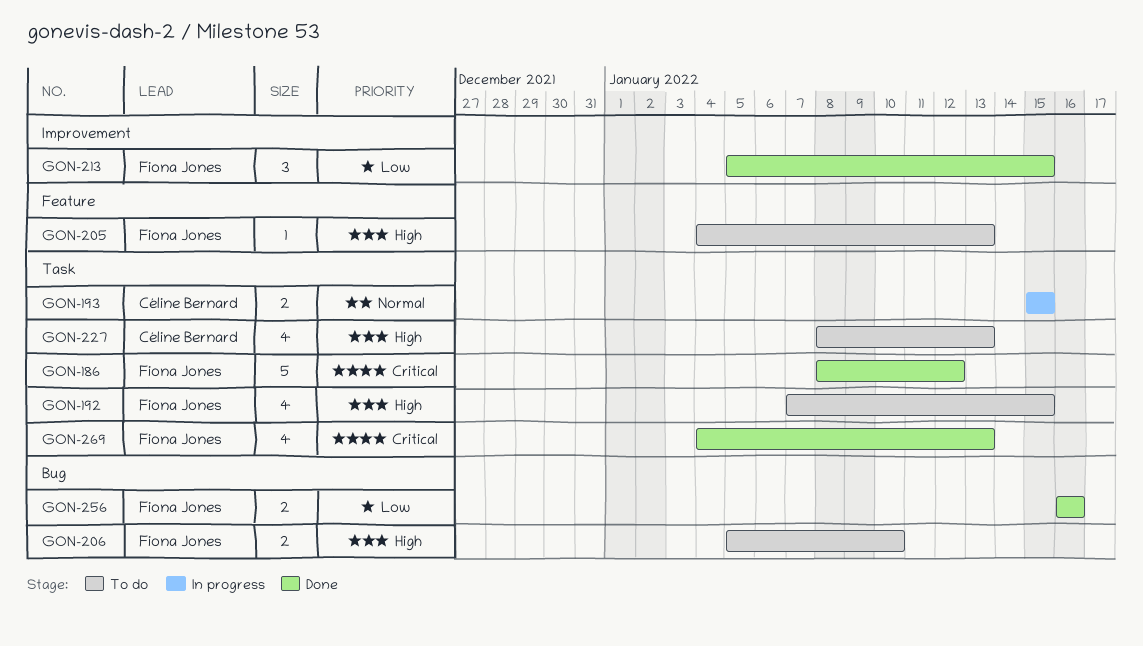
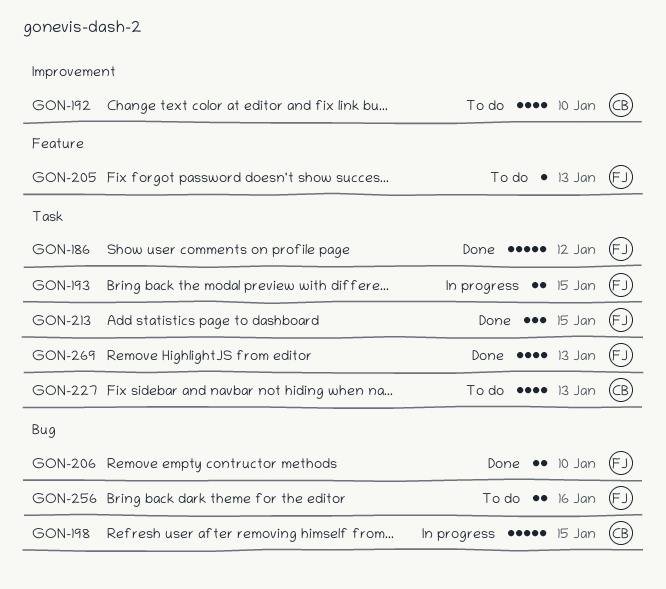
GON-192, owner: Fiona Jones -> Céline Bernard
GON-192, label: Task -> Improvement
GON-192, due: Jan 15 -> Jan 10
GON-193, owner: Céline Bernard -> Fiona Jones
GON-198: none -> present
GON-206, status: To do -> Done
GON-213, label: Improvement -> Task
GON-256, status: Done -> To do

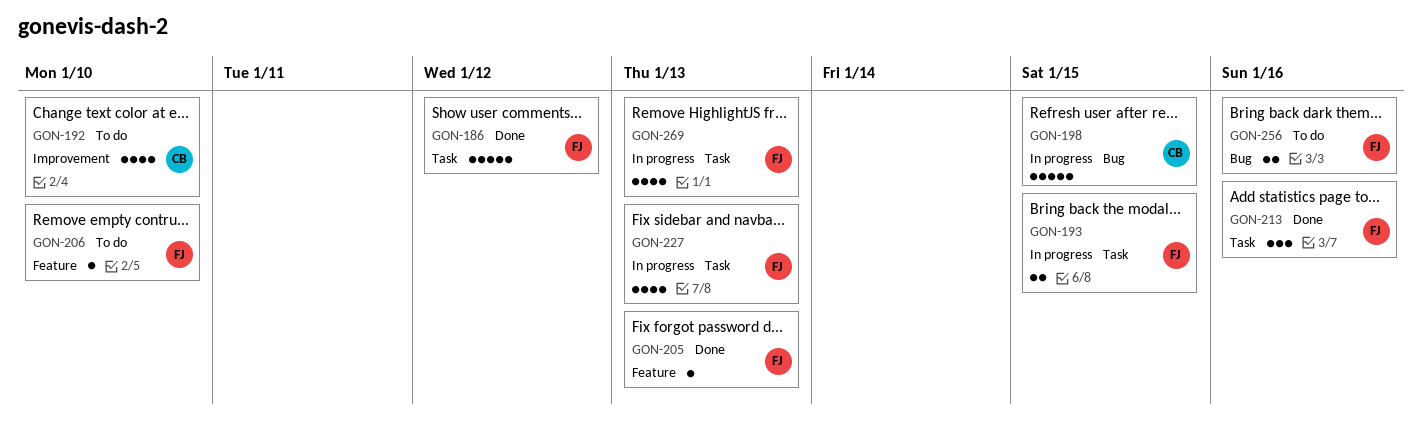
GON-205, status: To do -> Done
GON-206, status: Done -> To do
GON-206, label: Bug -> Feature
GON-206, estimate: 2 -> 1
GON-213, due: Jan 15 -> Jan 16
GON-227, status: To do -> In progress
GON-227, owner: CB -> FJ
GON-269, status: Done -> In progress

